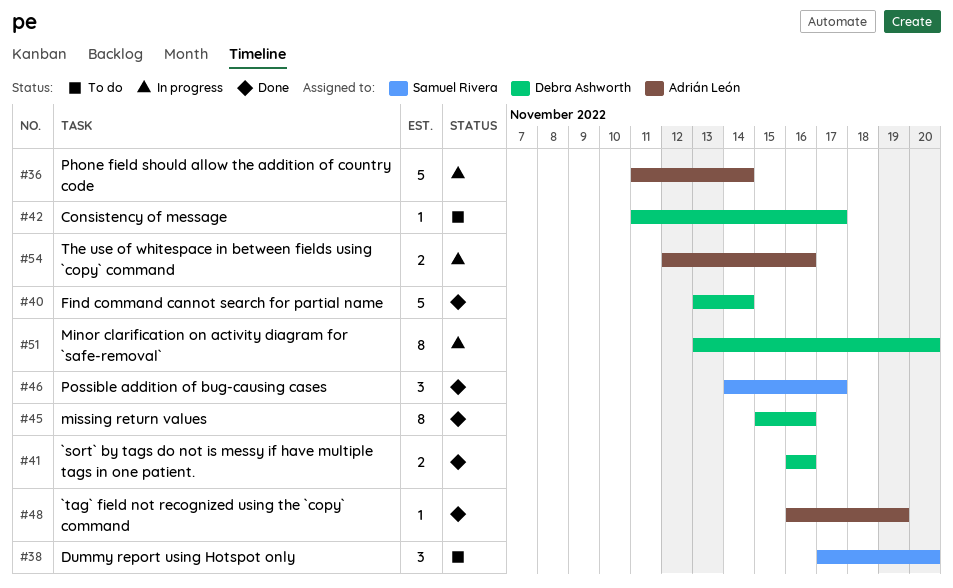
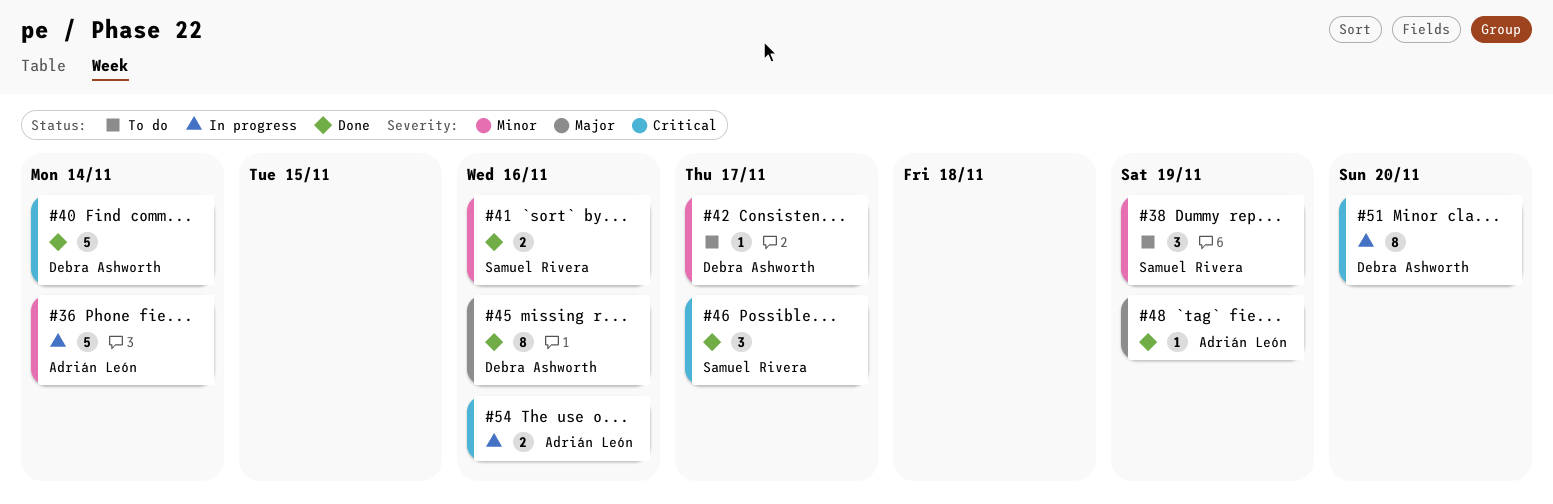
#38, due: Nov 20 -> Nov 19
#41, owner: Debra Ashworth -> Samuel Rivera

